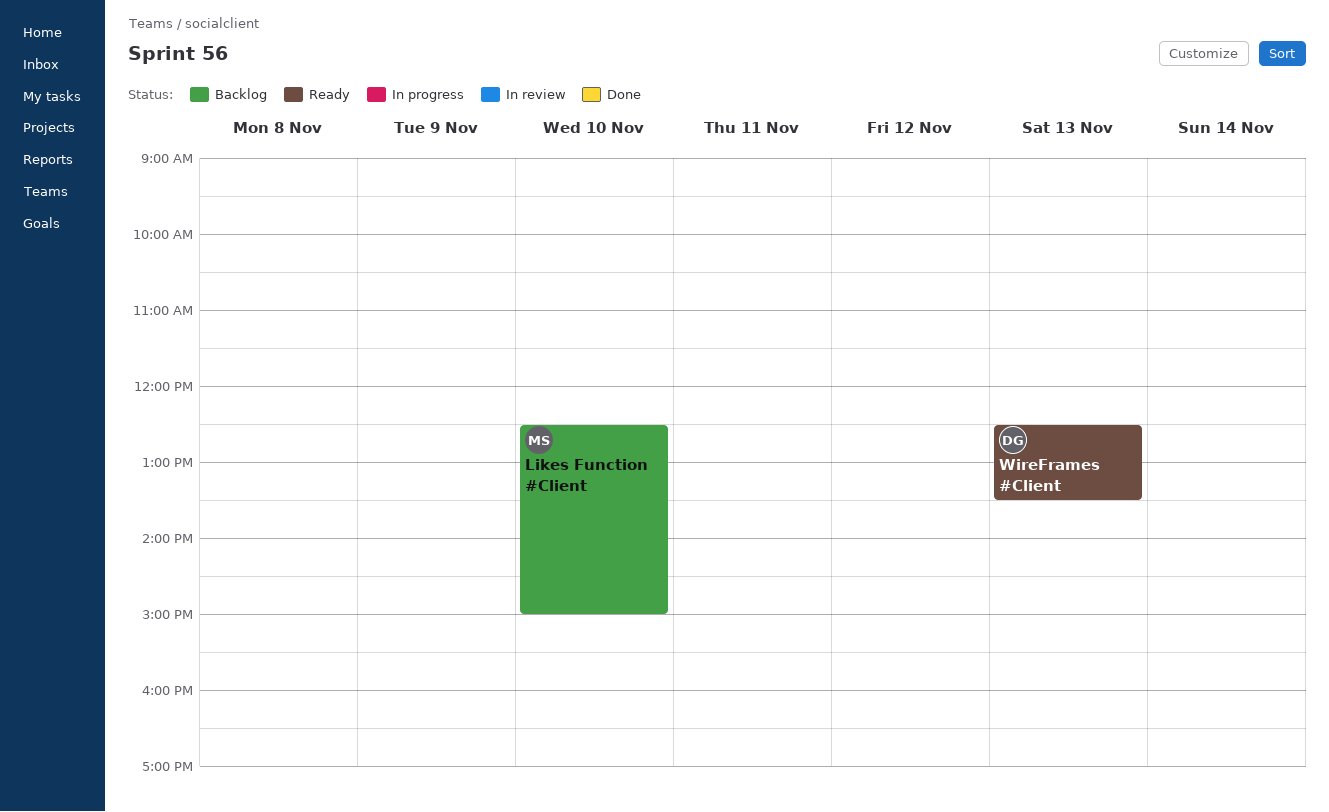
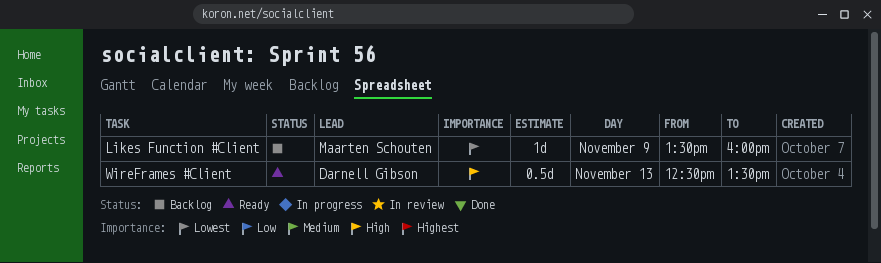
Likes Function #Client, day: Nov 10 -> Nov 9
Likes Function #Client, begins: 12:30 -> 13:30
Likes Function #Client, ends: 15:00 -> 16:00

